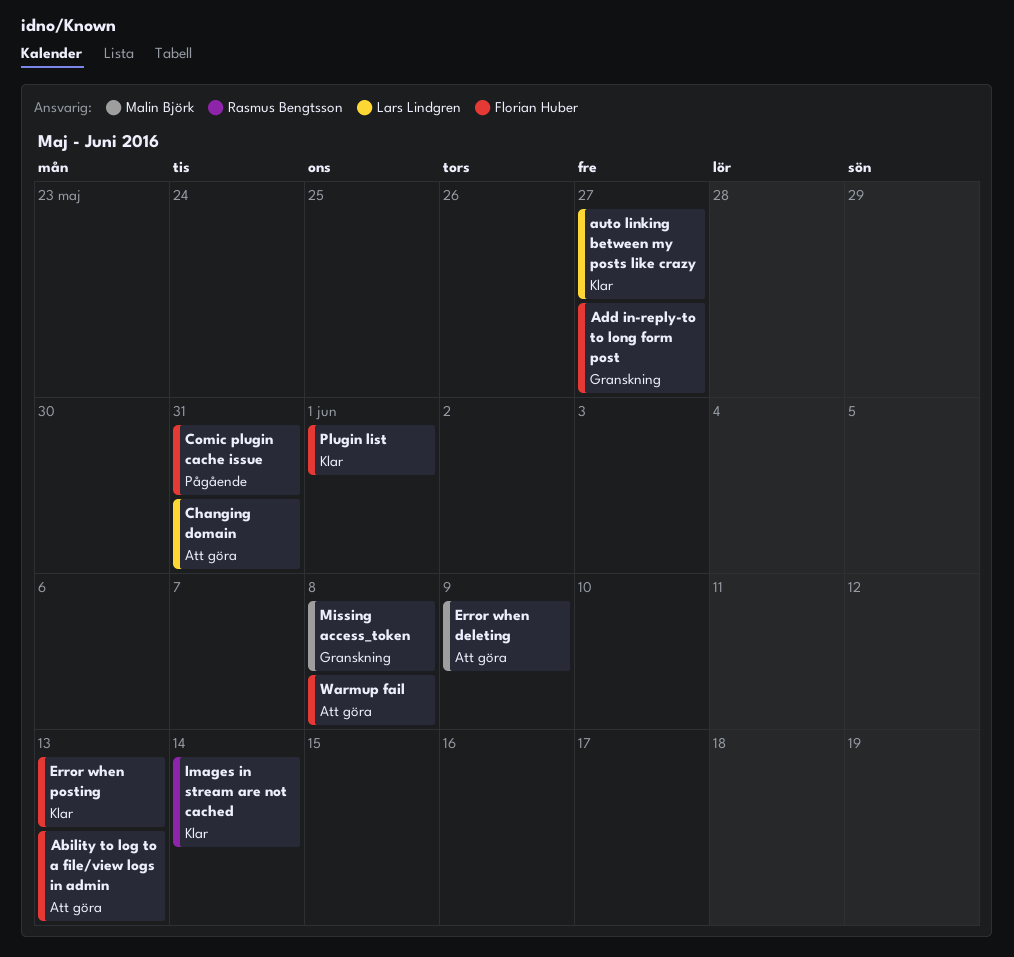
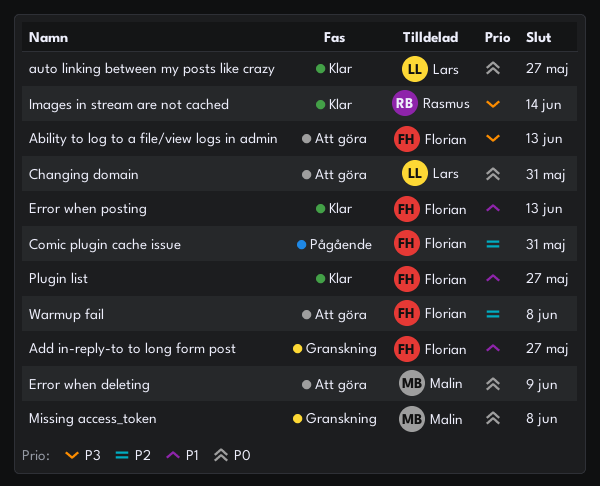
Plugin list, due: Jun 1 -> May 27

